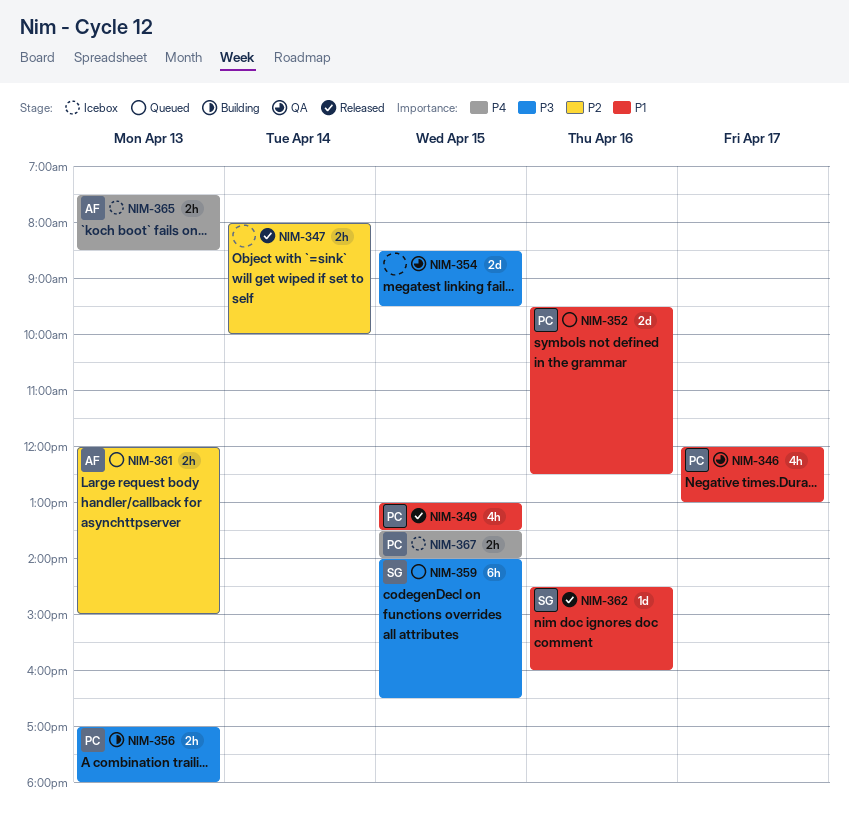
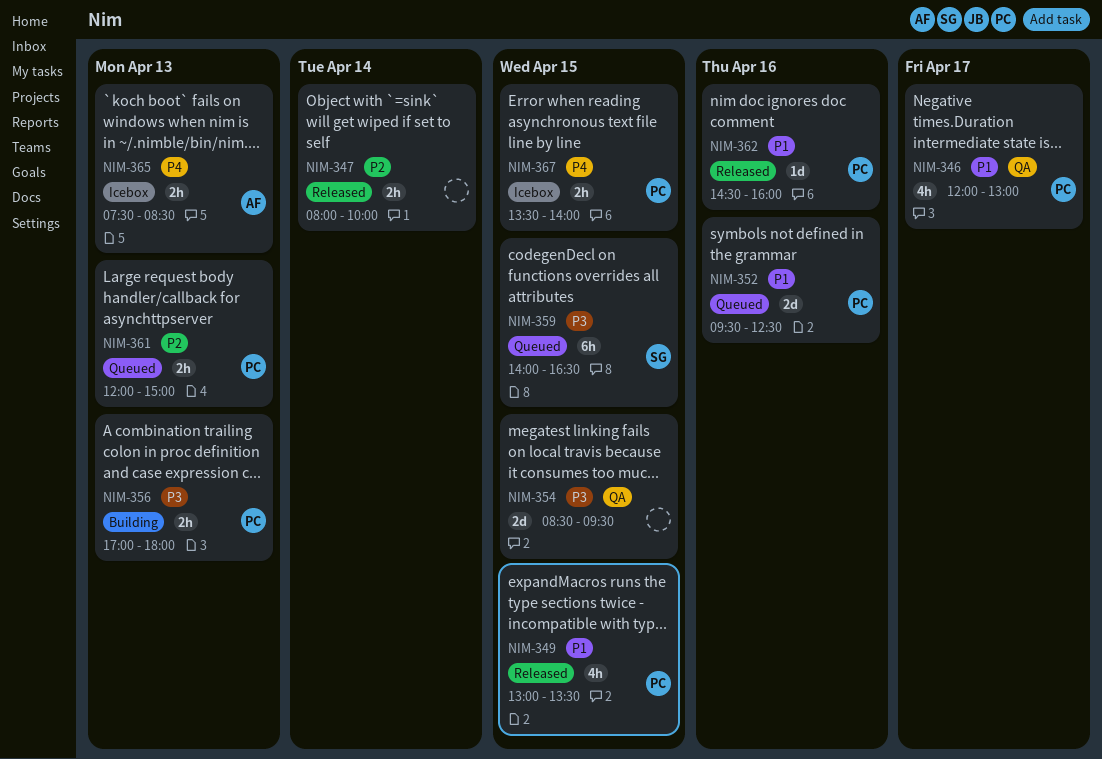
NIM-361, owner: AF -> PC
NIM-362, owner: SG -> PC

